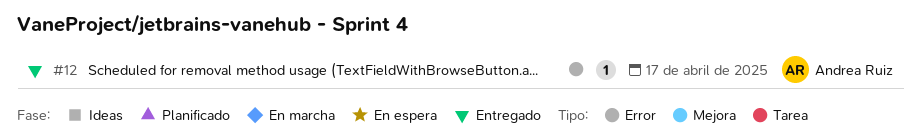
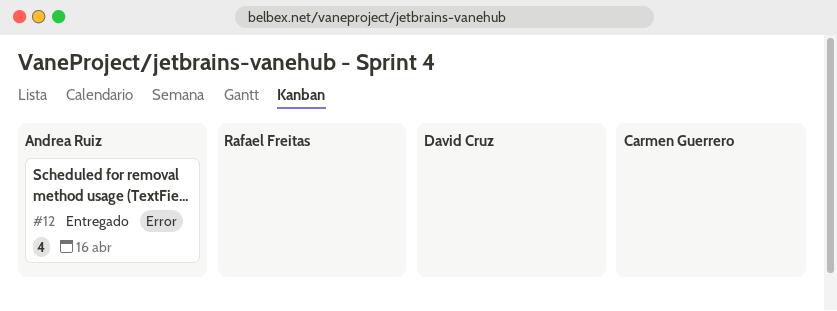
#12, estimate: 1 -> 4
#12, due: Apr 17 -> Apr 16

